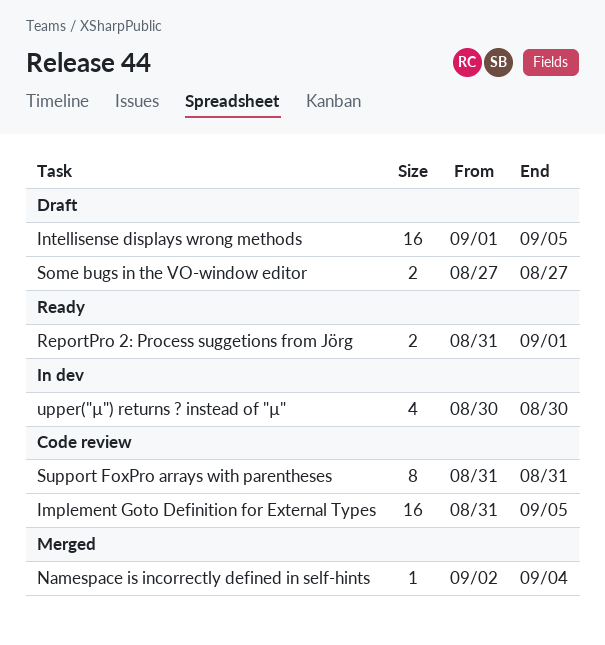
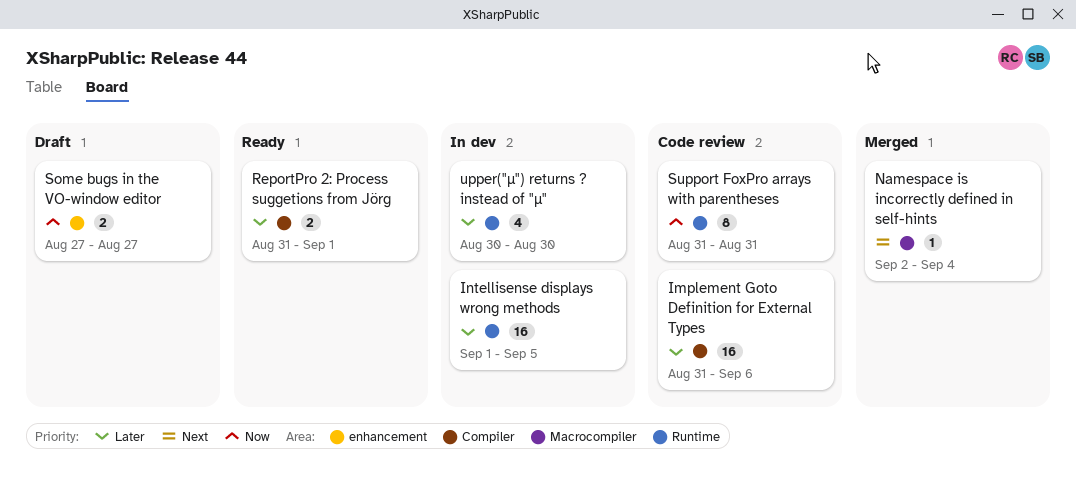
Implement Goto Definition for External Types, due: Sep 5 -> Sep 6
Intellisense displays wrong methods, status: Draft -> In dev

